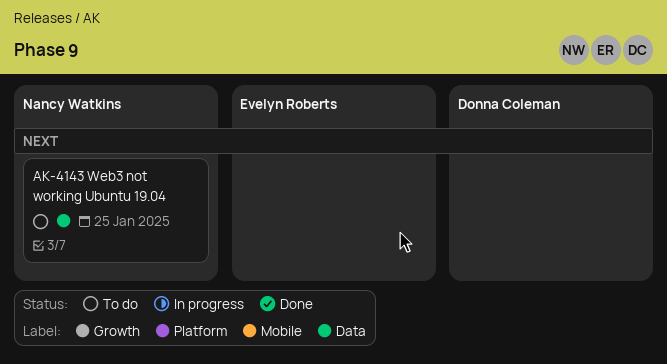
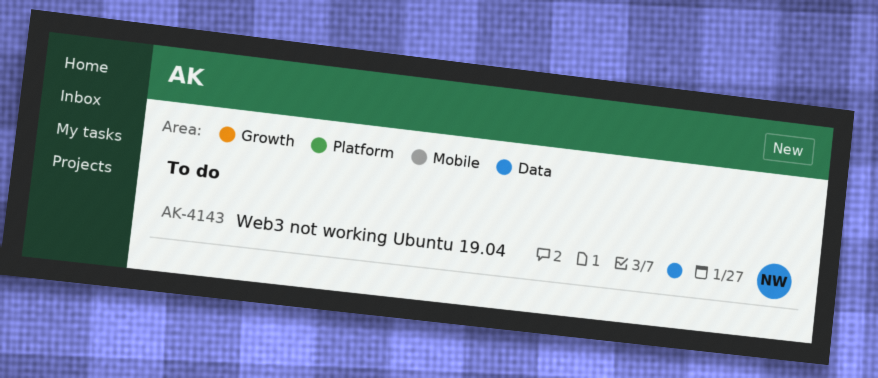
AK-4143, due: Jan 25 -> Jan 27

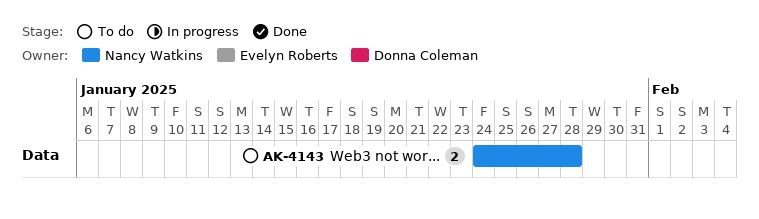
AK-4143, due: Jan 27 -> Jan 28

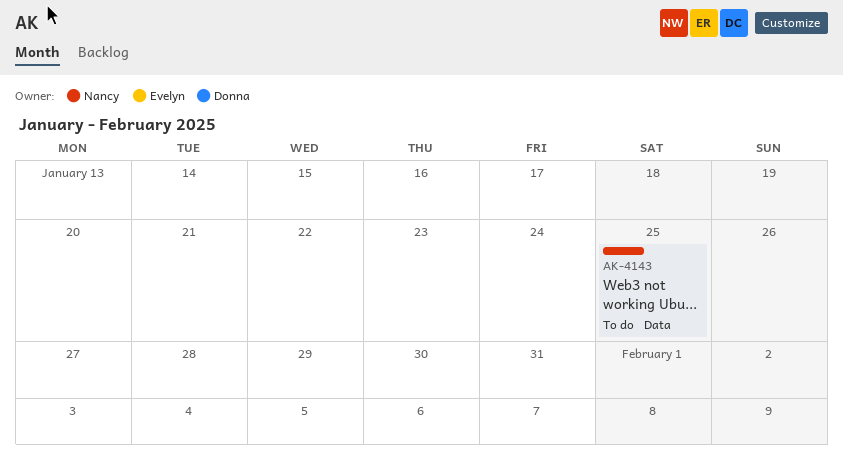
AK-4143, due: Jan 28 -> Jan 25

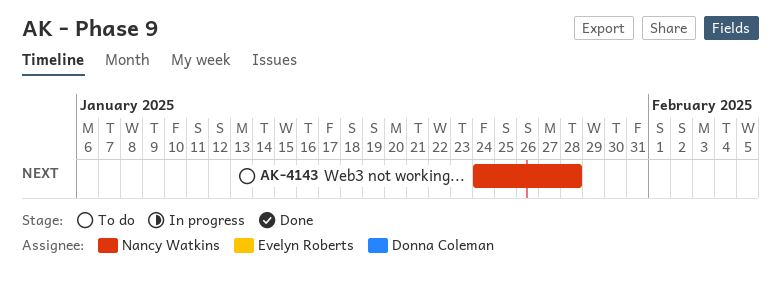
AK-4143, due: Jan 25 -> Jan 28

